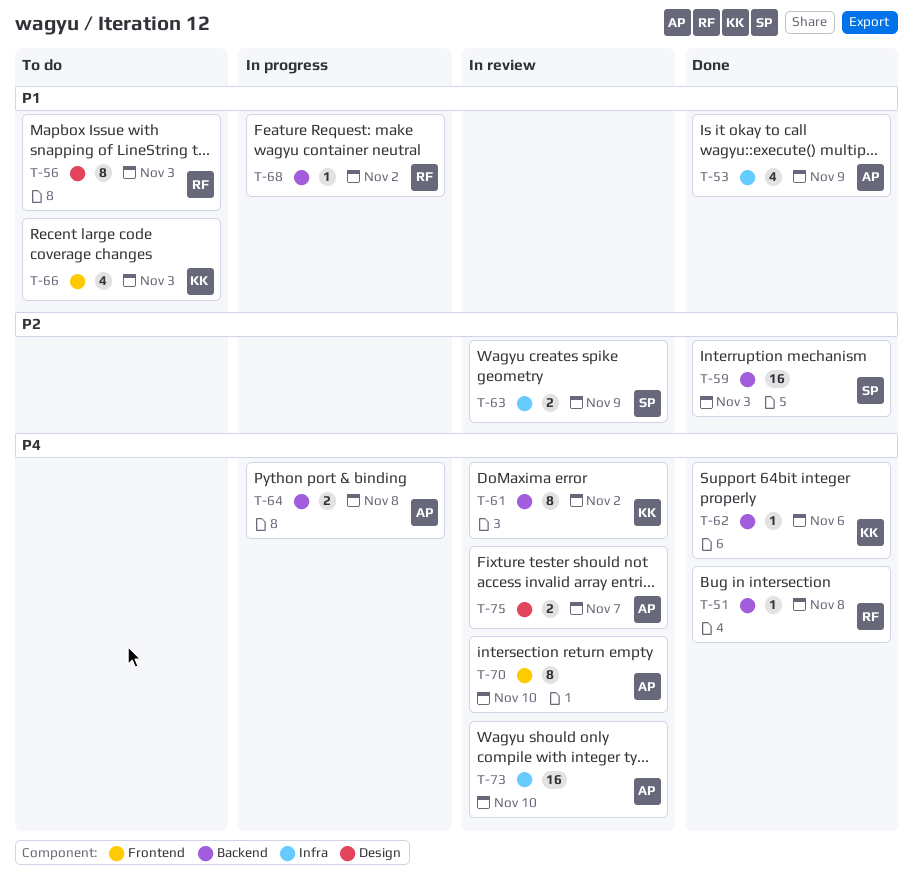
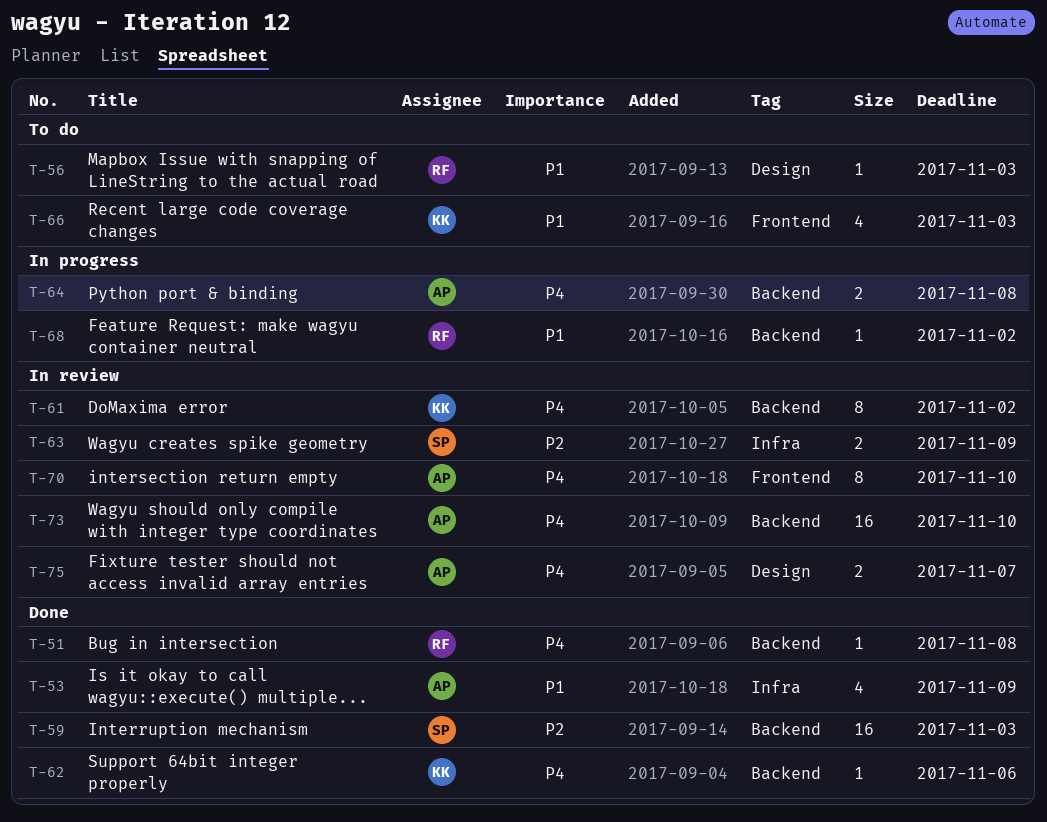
T-56, estimate: 8 -> 1
T-73, label: Infra -> Backend

